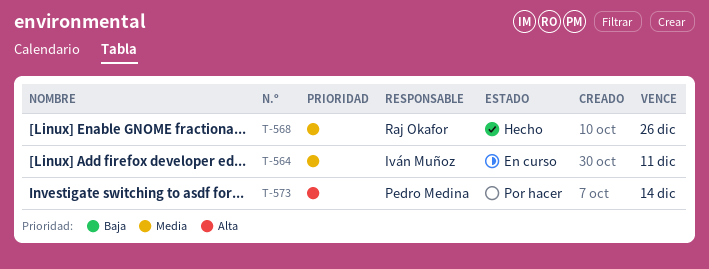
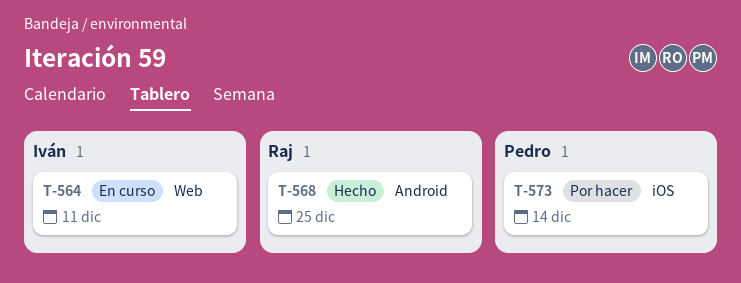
T-568, due: Dec 26 -> Dec 25

